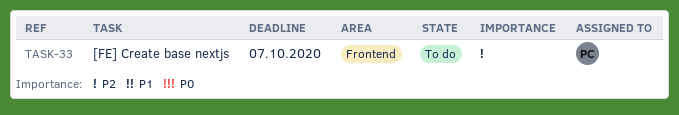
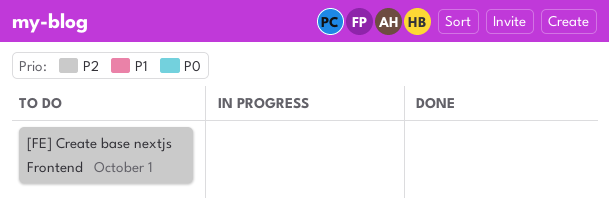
[FE] Create base nextjs, due: Oct 7 -> Oct 1

